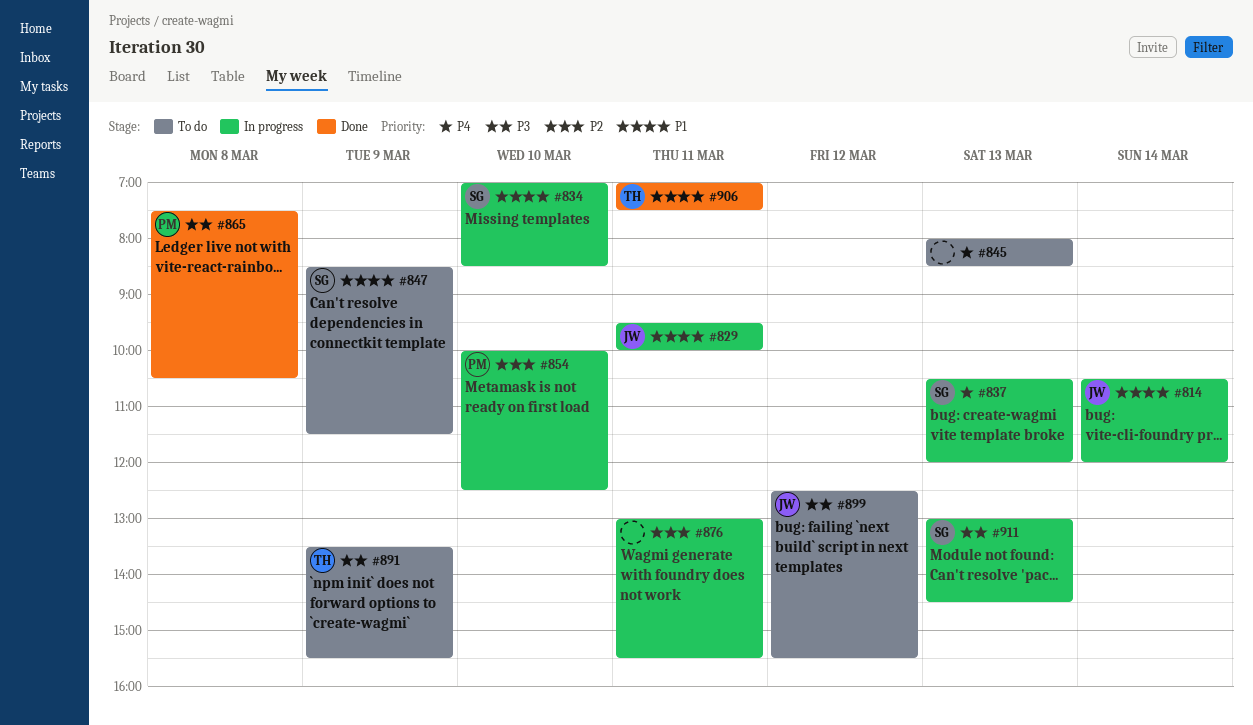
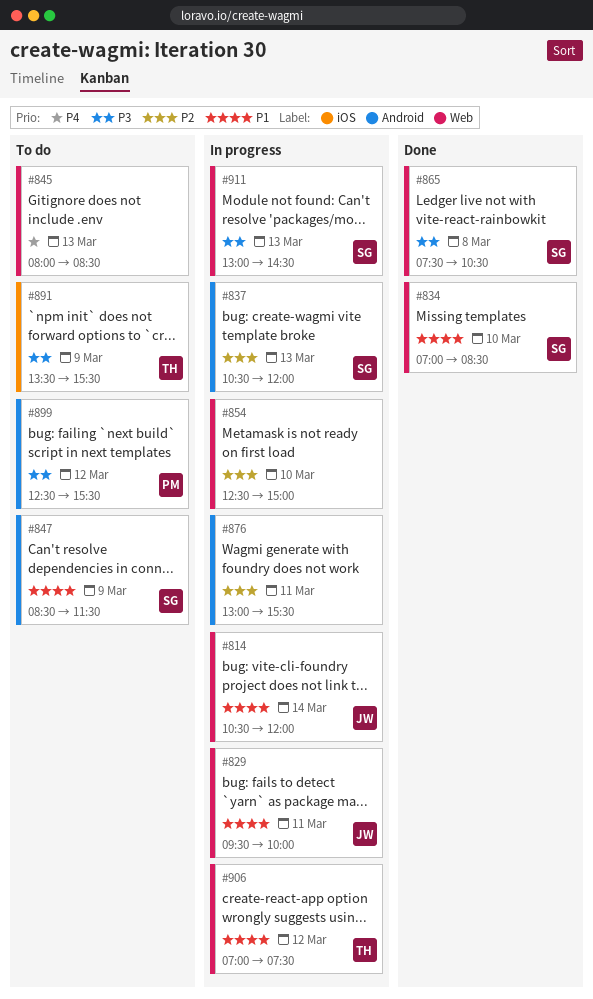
#834, status: In progress -> Done
#837, priority: P4 -> P2
#854, owner: PM -> none
#854, begins: 10:00 -> 12:30
#854, ends: 12:30 -> 15:00
#865, owner: PM -> SG
#899, owner: JW -> PM
#906, status: Done -> In progress
#906, day: Mar 11 -> Mar 12

